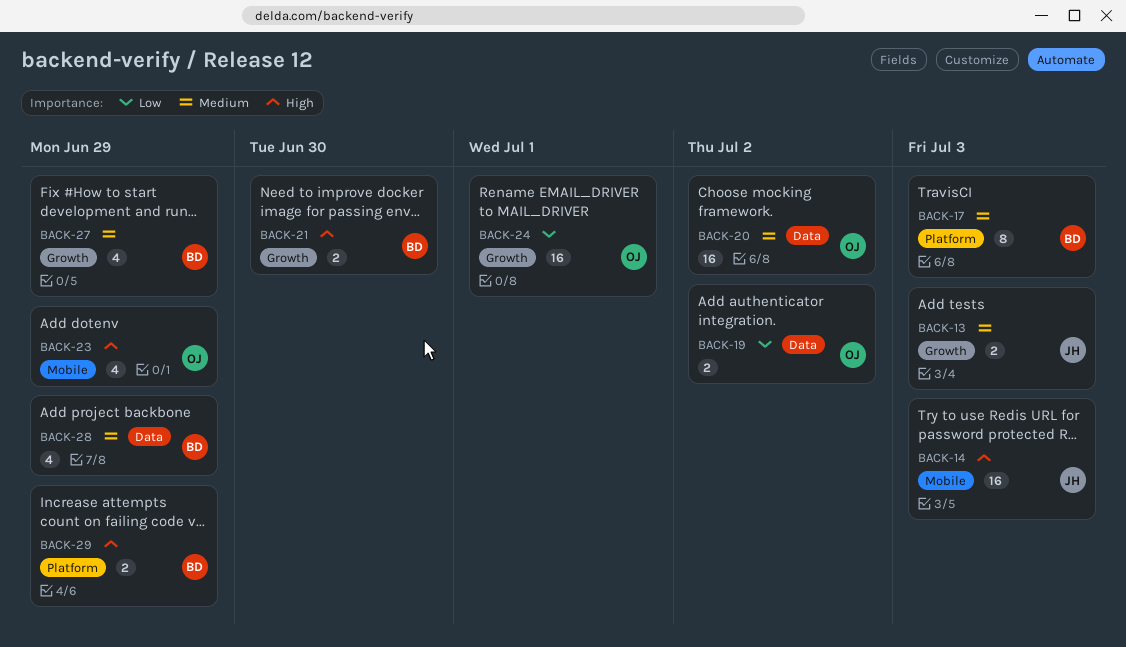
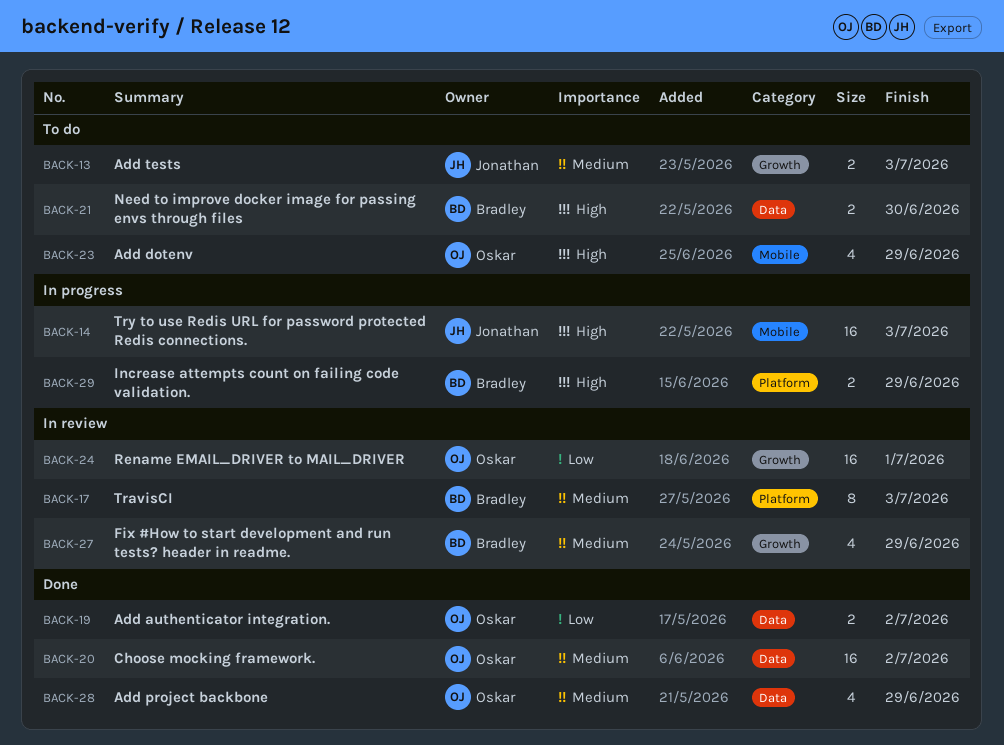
BACK-21, label: Growth -> Data
BACK-28, owner: Bradley -> Oskar

